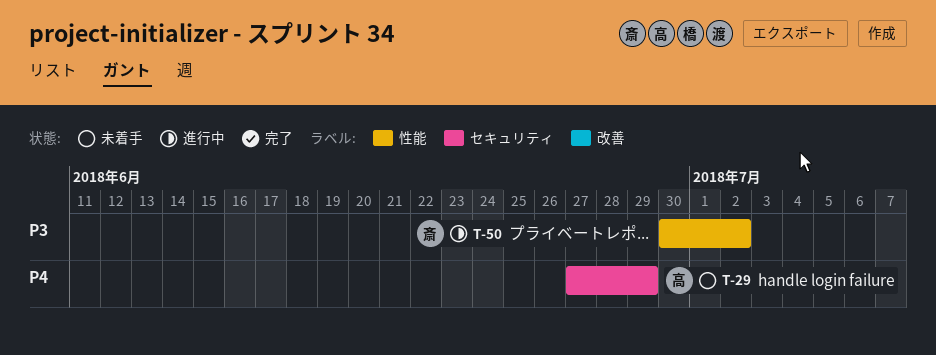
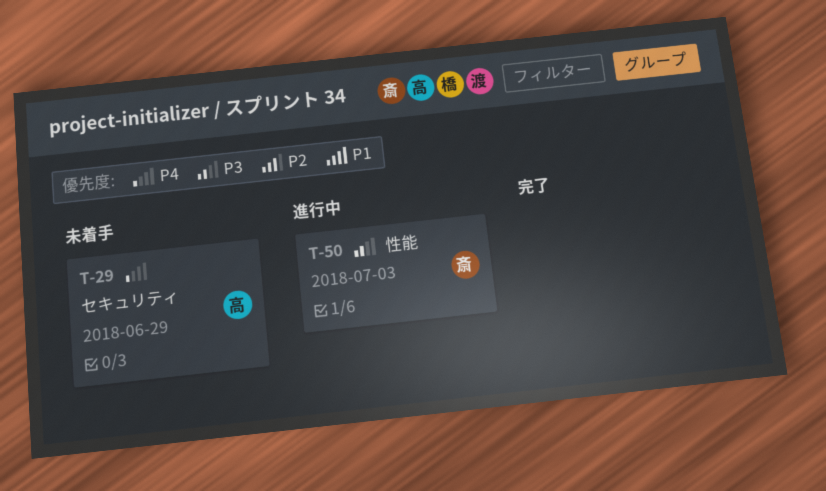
T-50, due: Jul 2 -> Jul 3

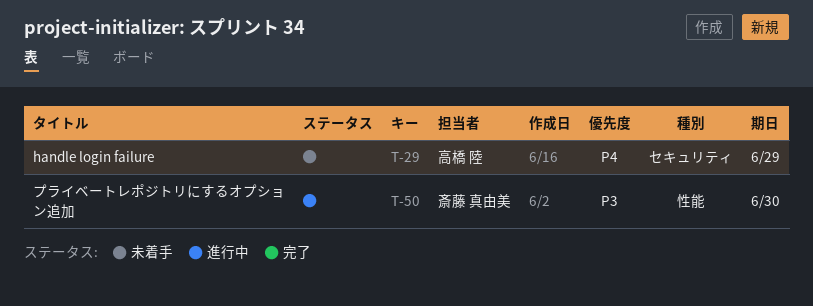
T-50, due: Jul 3 -> Jun 30

